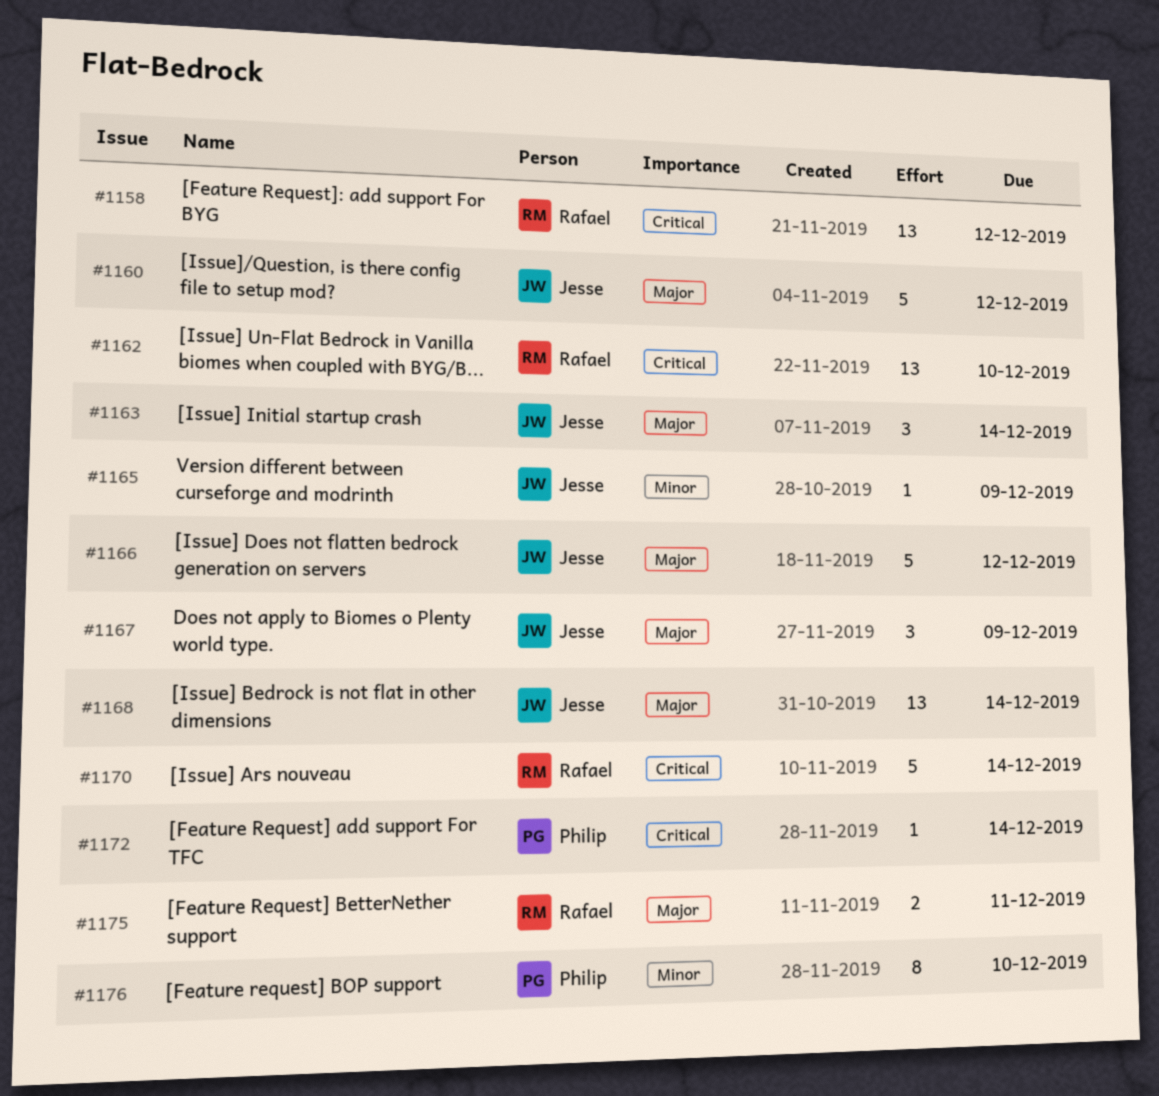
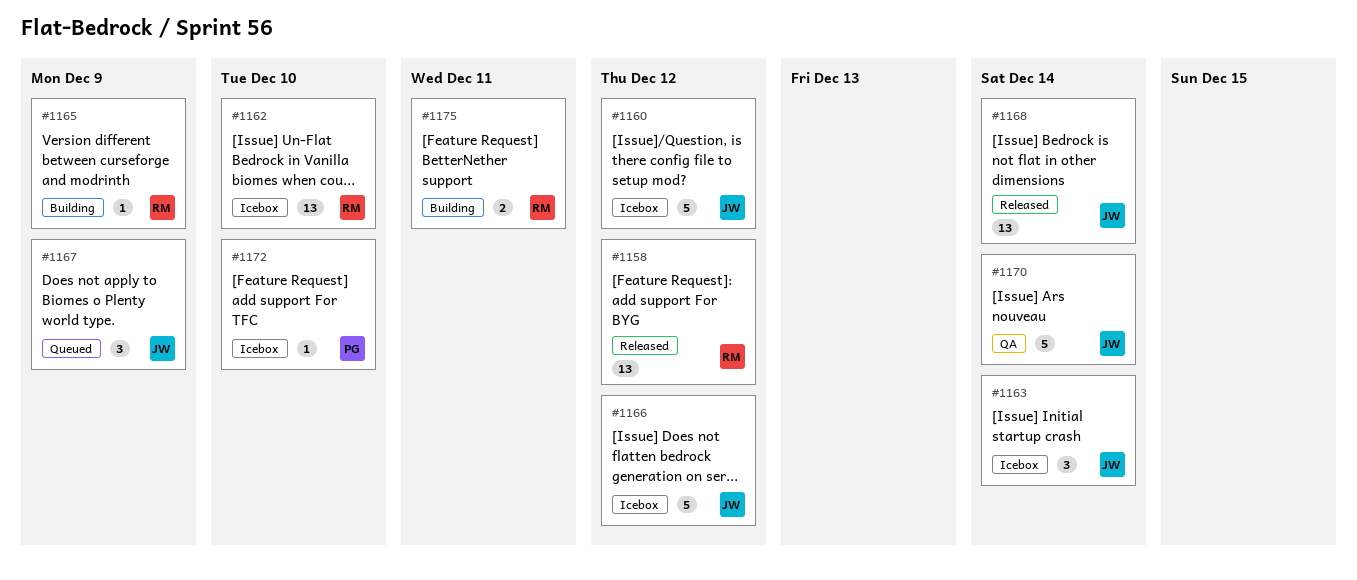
#1165, owner: Jesse -> Rafael
#1170, owner: Rafael -> Jesse
#1172, due: Dec 14 -> Dec 10
#1176: present -> none

